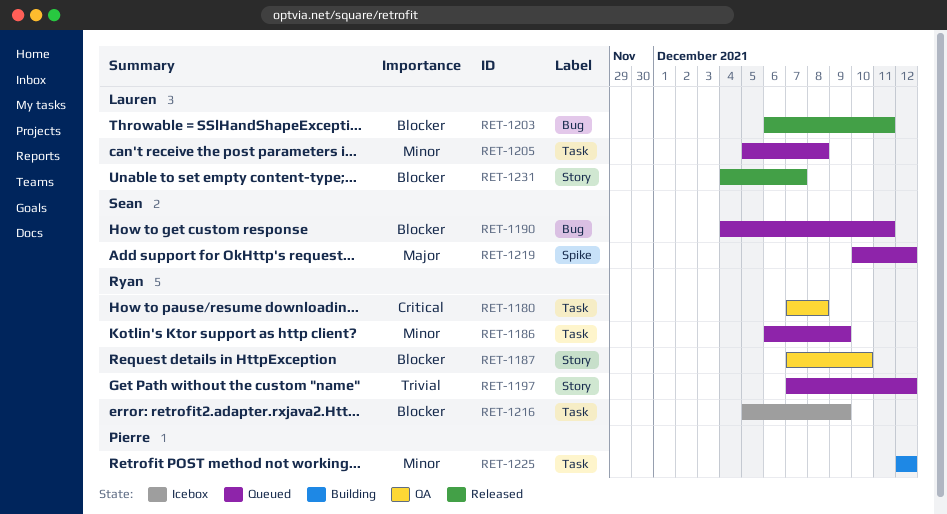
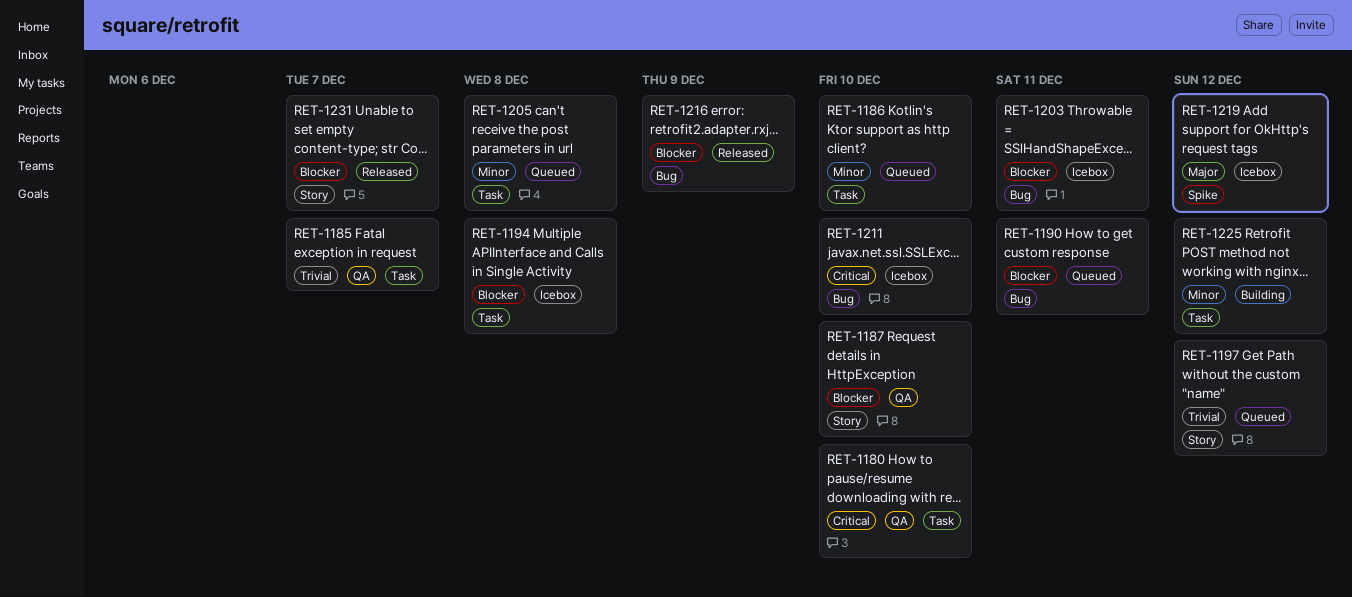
RET-1180, due: Dec 8 -> Dec 10
RET-1185: none -> present
RET-1186, due: Dec 9 -> Dec 10
RET-1194: none -> present
RET-1203, status: Released -> Icebox
RET-1211: none -> present
RET-1216, status: Icebox -> Released
RET-1216, label: Task -> Bug
RET-1219, status: Queued -> Icebox

